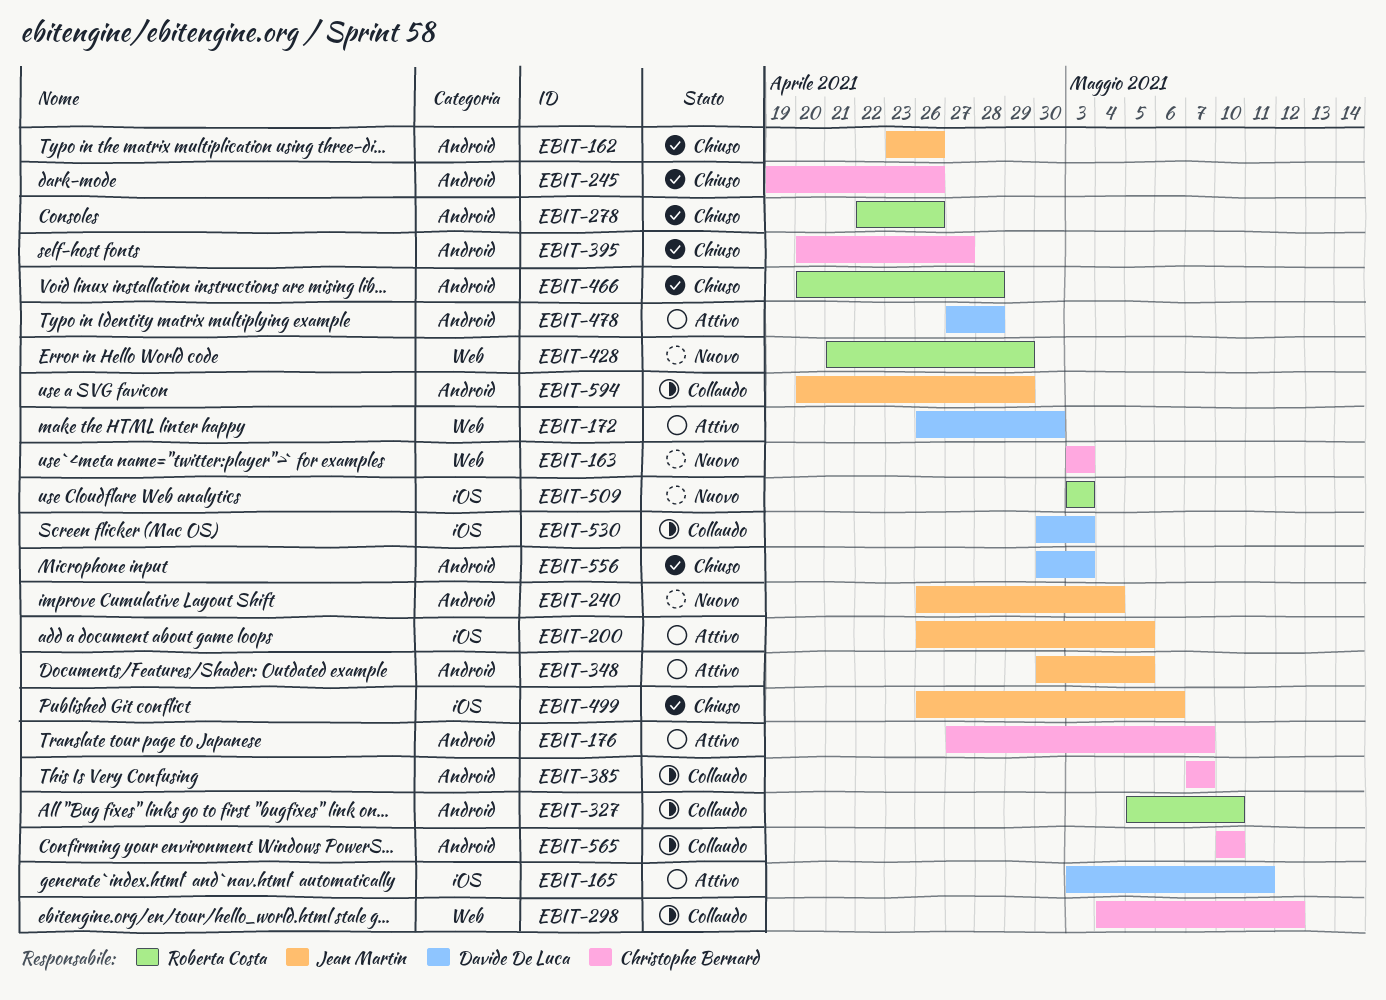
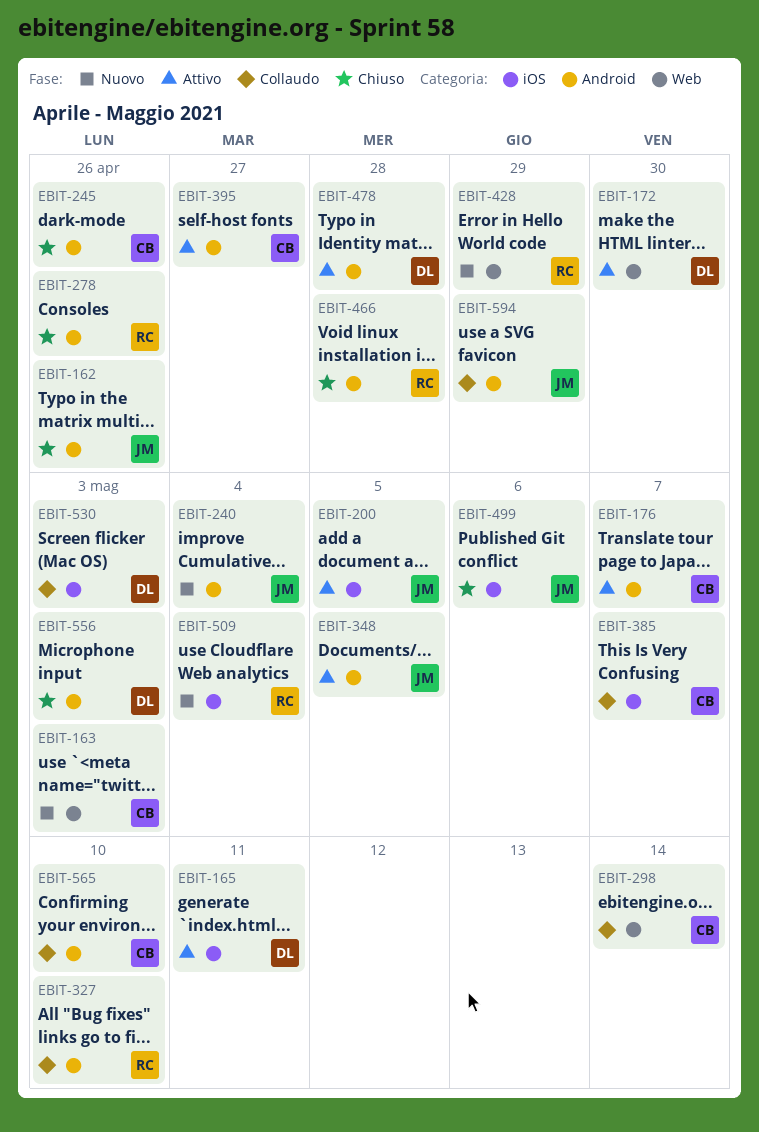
EBIT-298, due: May 12 -> May 14
EBIT-385, label: Android -> iOS
EBIT-395, status: Chiuso -> Attivo
EBIT-509, due: May 3 -> May 4

